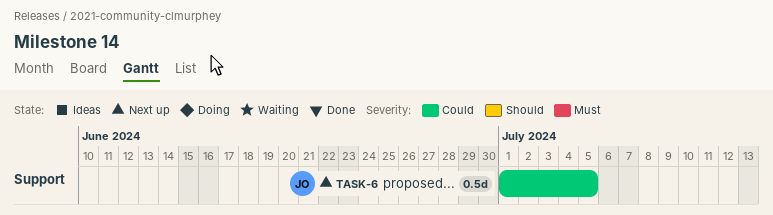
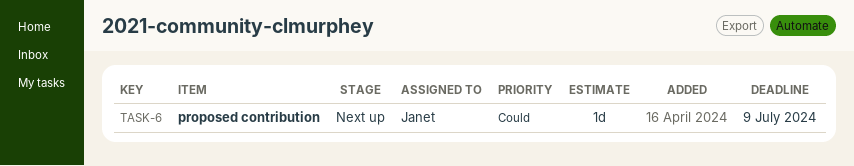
TASK-6, estimate: 0.5d -> 1d
TASK-6, due: Jul 5 -> Jul 9

